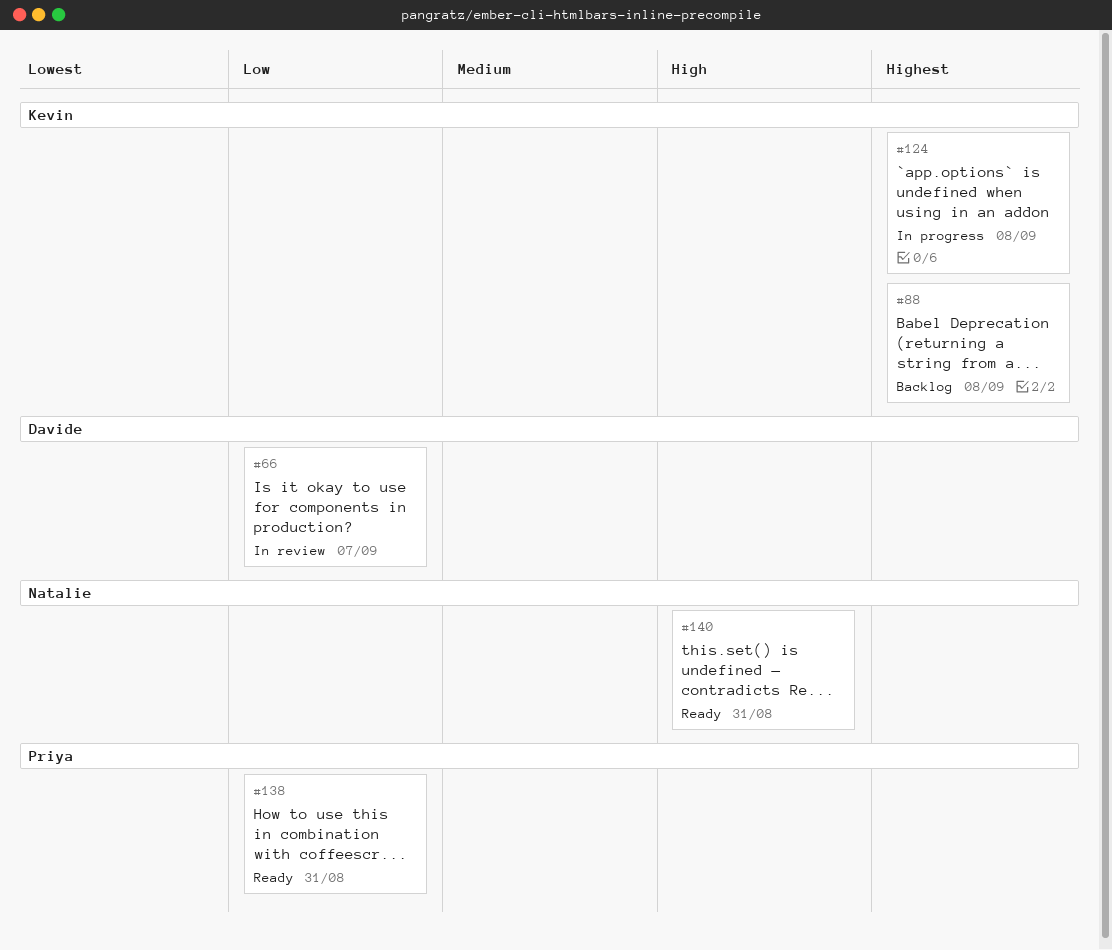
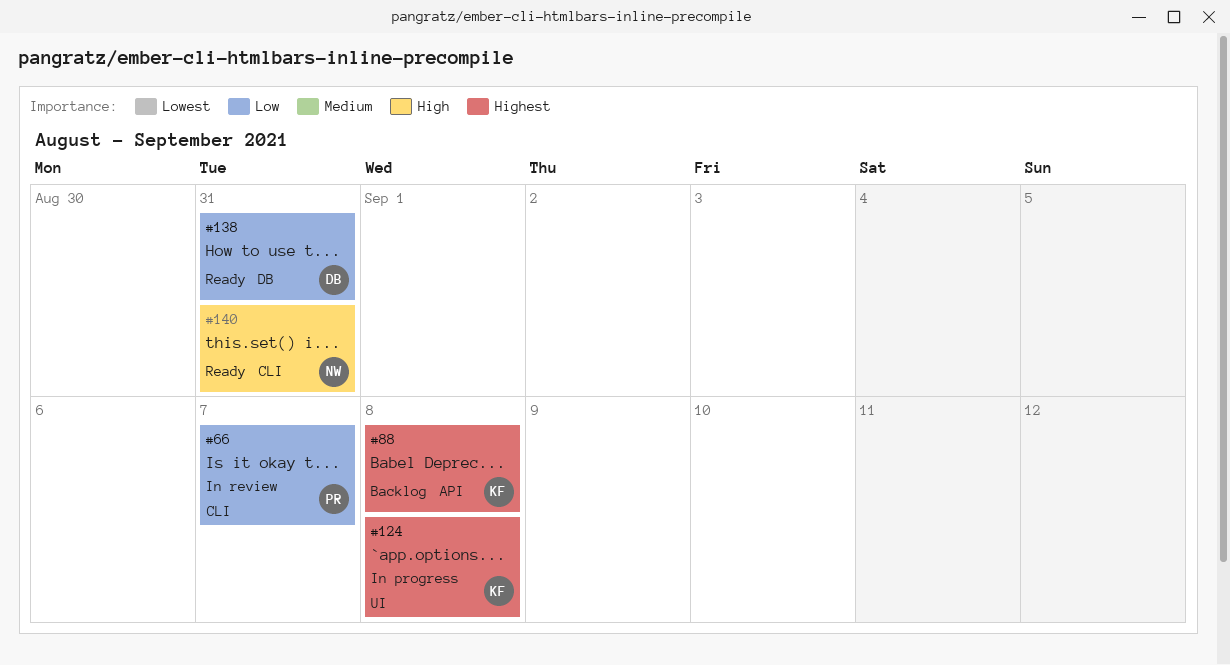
#66, owner: Davide -> Priya
#138, owner: Priya -> Davide

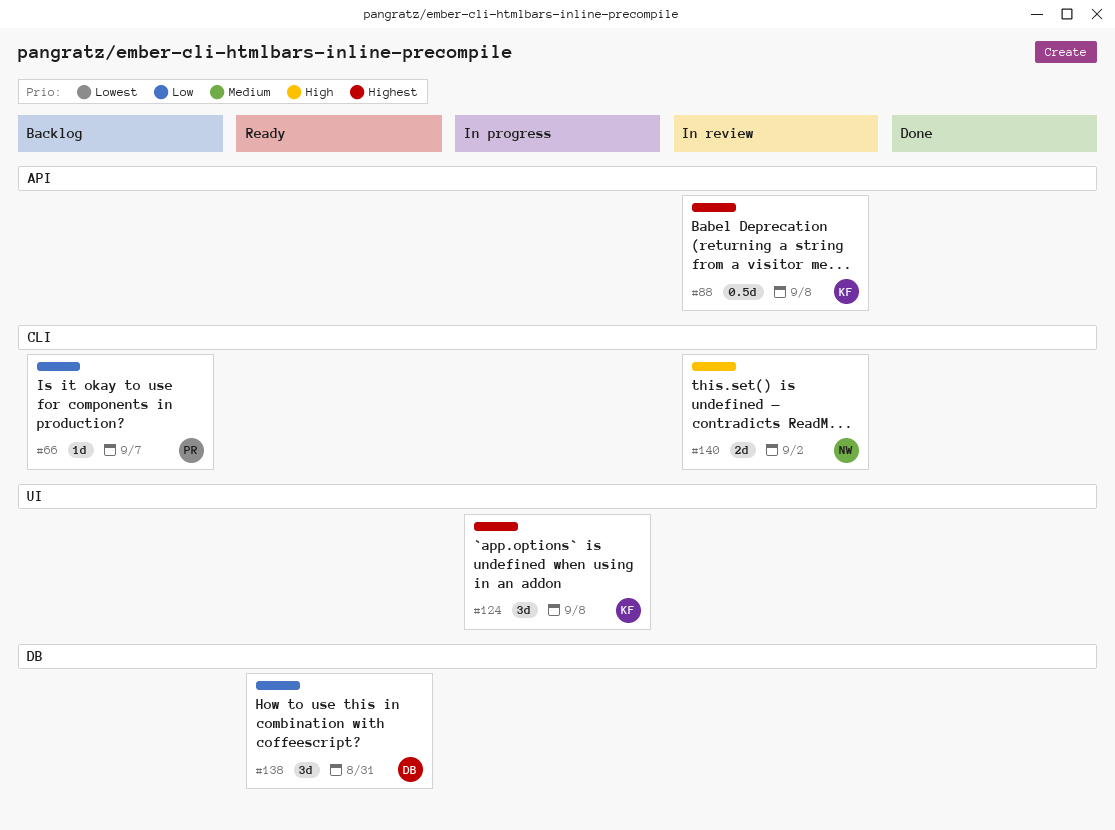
#66, status: In review -> Backlog
#88, status: Backlog -> In review
#140, status: Ready -> In review
#140, due: Aug 31 -> Sep 2

